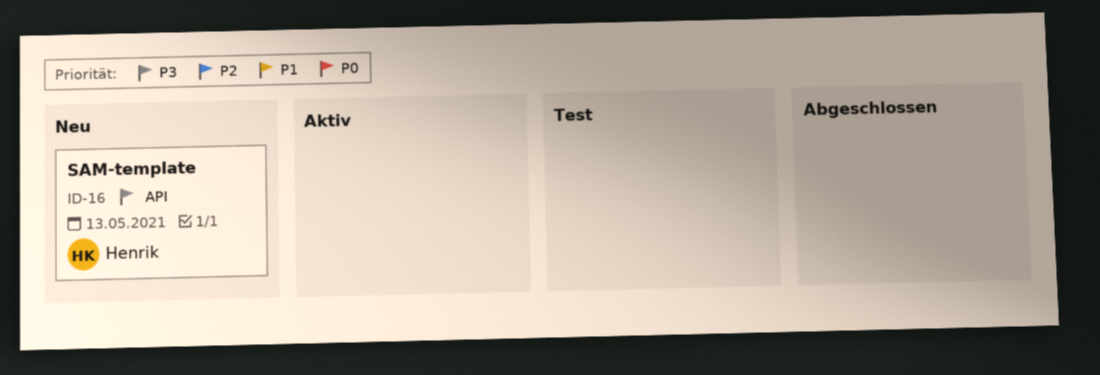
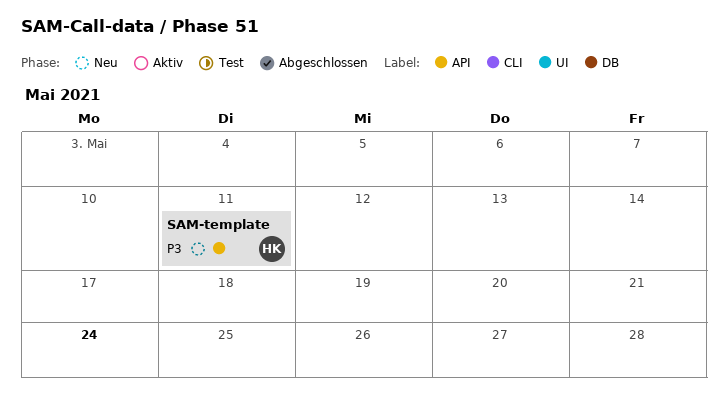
SAM-template, due: May 13 -> May 11

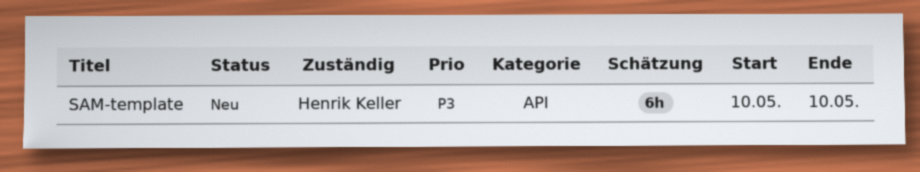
SAM-template, due: May 11 -> May 10

